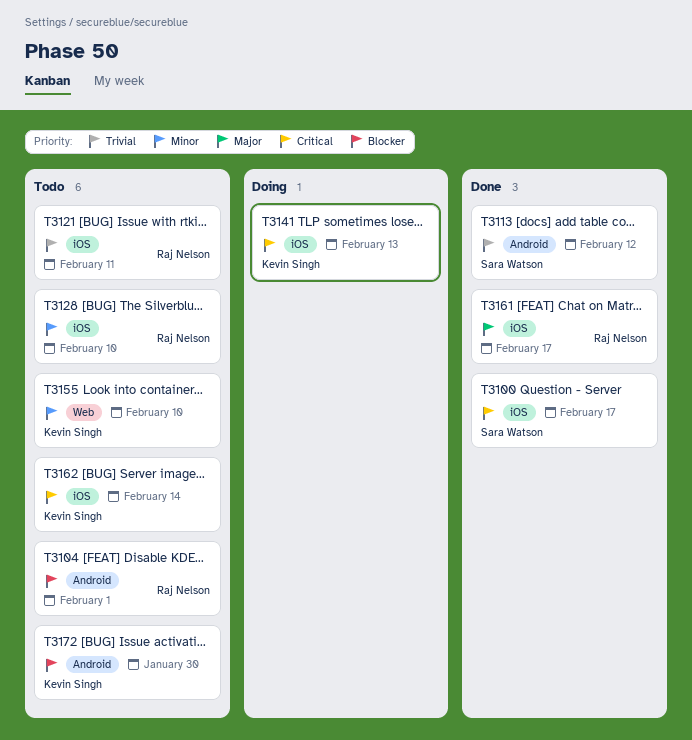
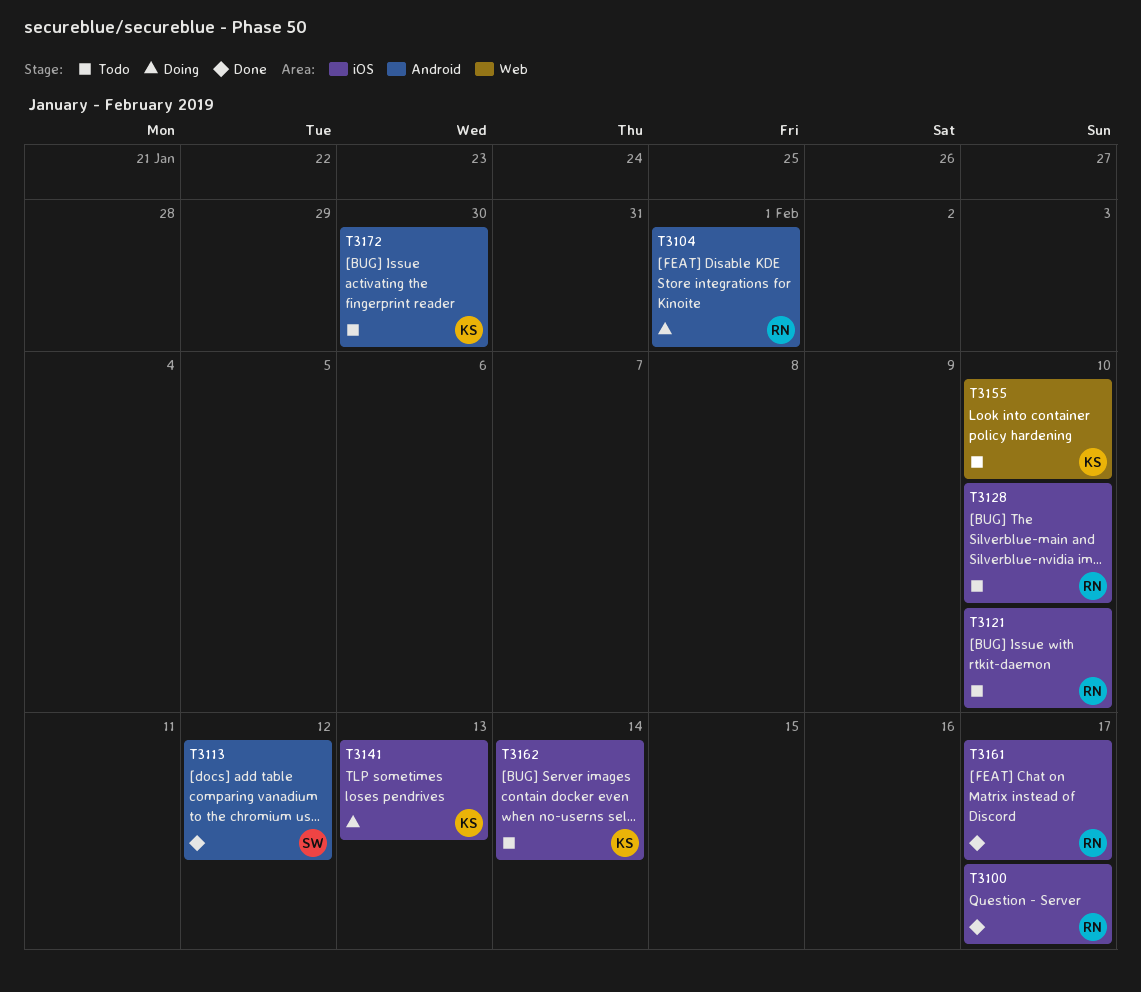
T3100, owner: Sara Watson -> Raj Nelson
T3104, status: Todo -> Doing
T3121, due: Feb 11 -> Feb 10

